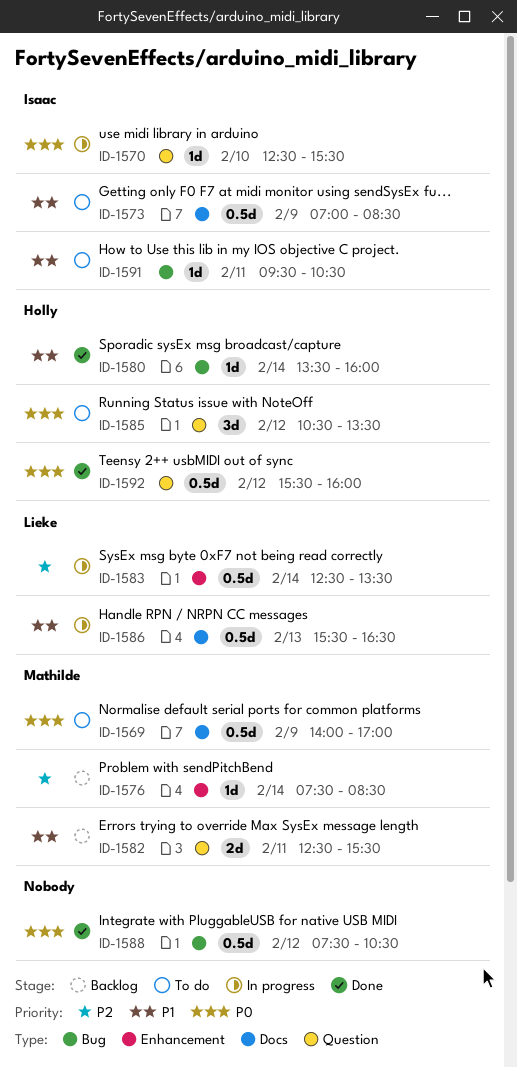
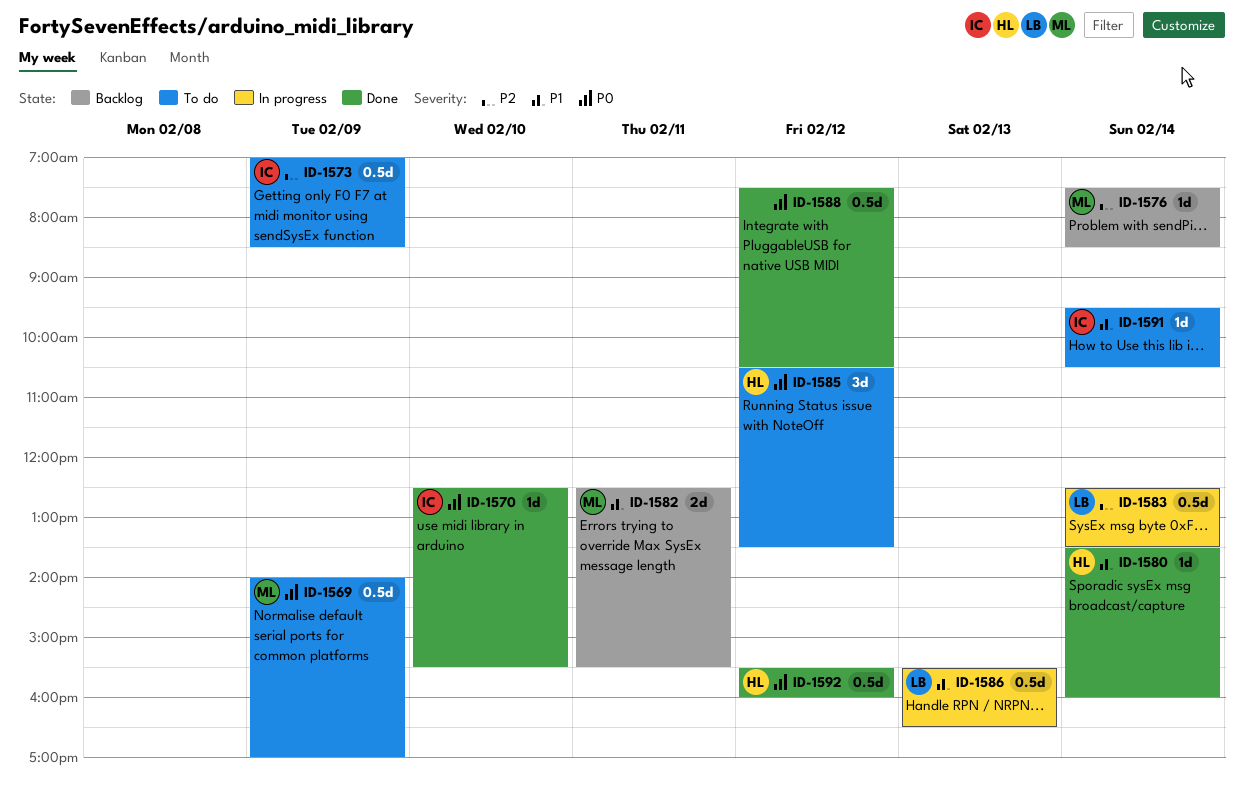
ID-1570, status: In progress -> Done
ID-1573, priority: P1 -> P2
ID-1591, day: Feb 11 -> Feb 14

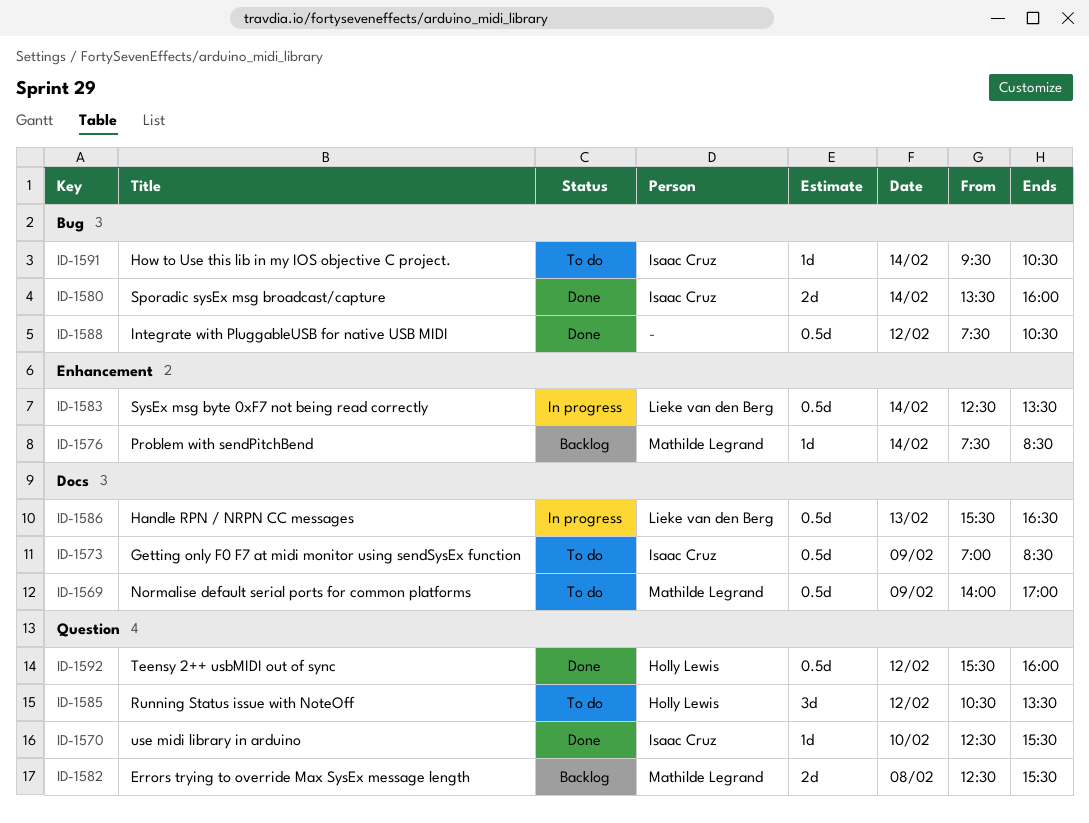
ID-1580, owner: Holly Lewis -> Isaac Cruz
ID-1580, estimate: 1d -> 2d
ID-1582, day: Feb 11 -> Feb 8

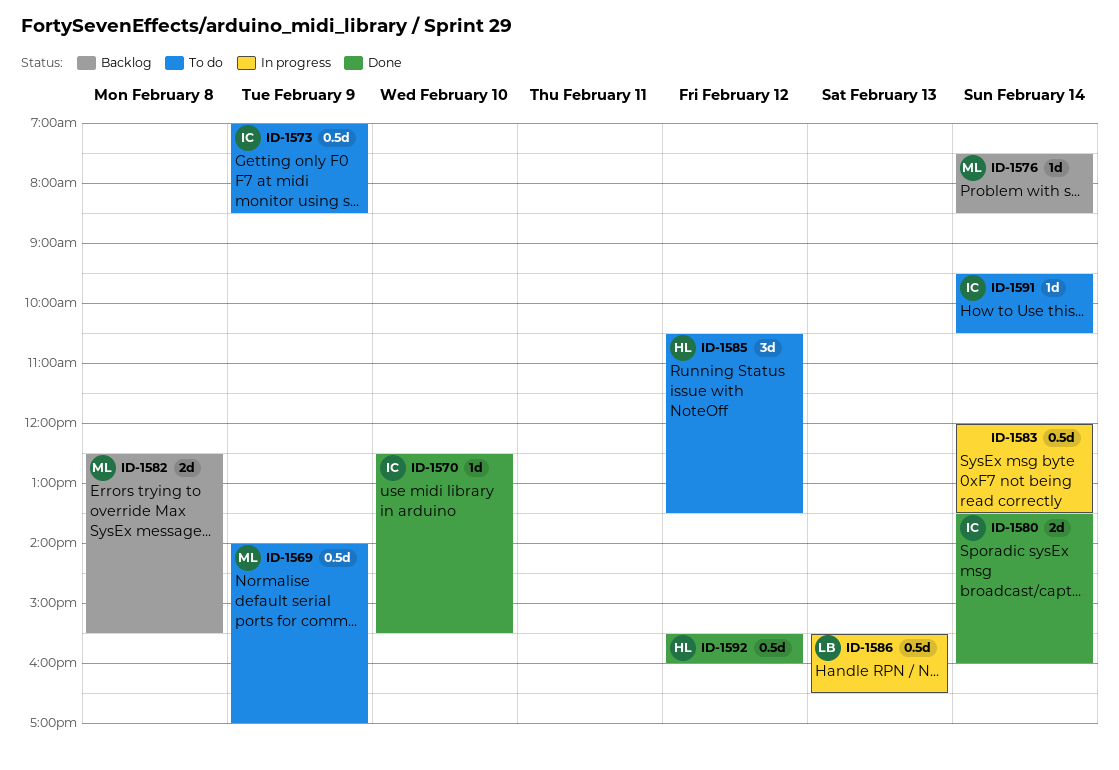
ID-1583, owner: Lieke van den Berg -> none
ID-1583, begins: 12:30 -> 12:00
ID-1588: present -> none

